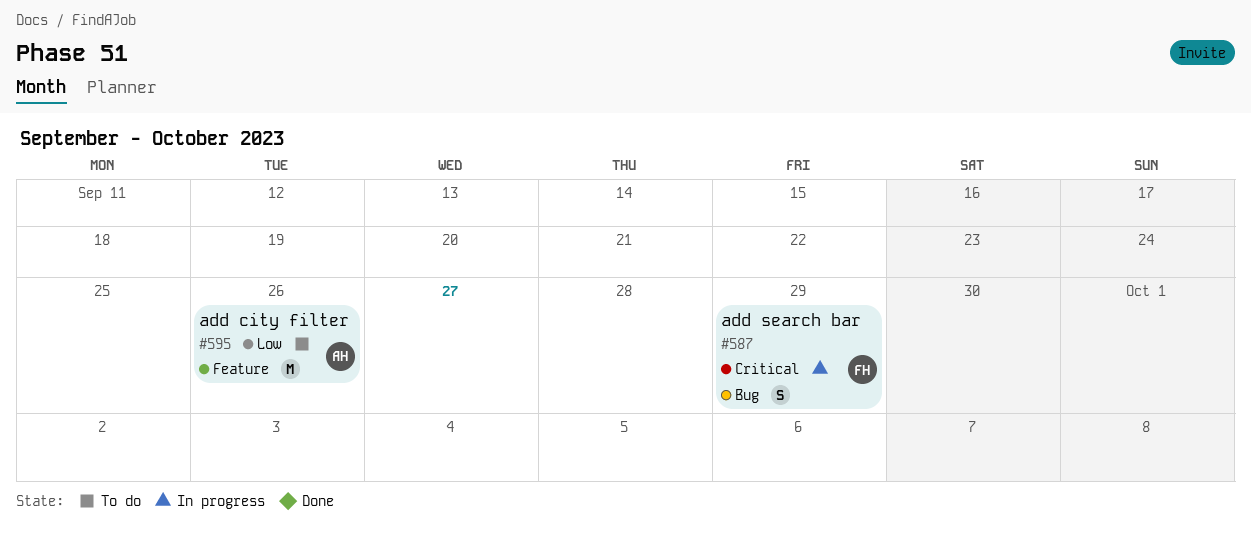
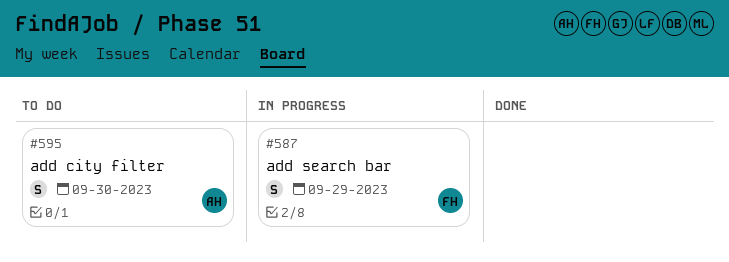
#595, estimate: M -> S
#595, due: Sep 26 -> Sep 30

